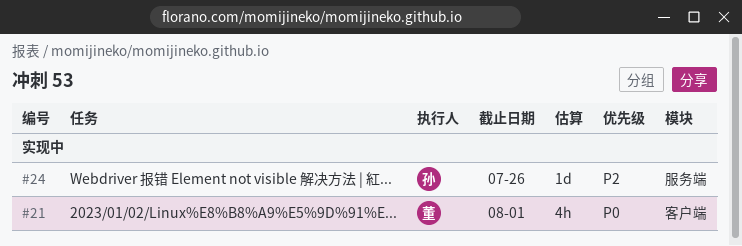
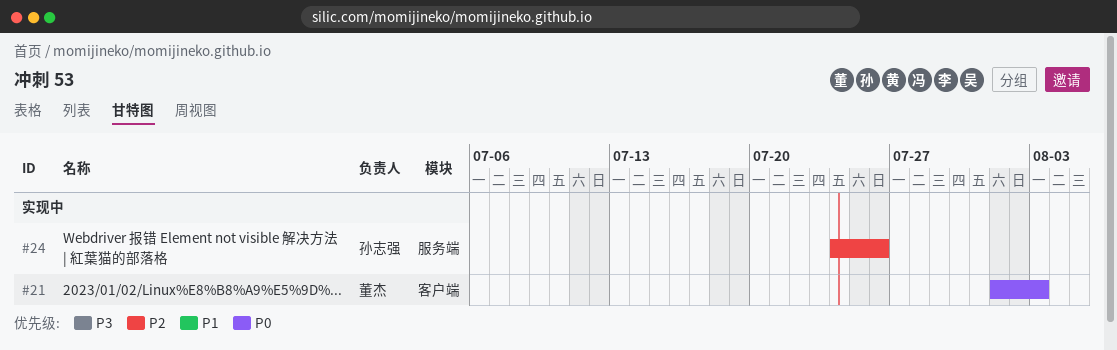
#21, due: Aug 1 -> Aug 3

